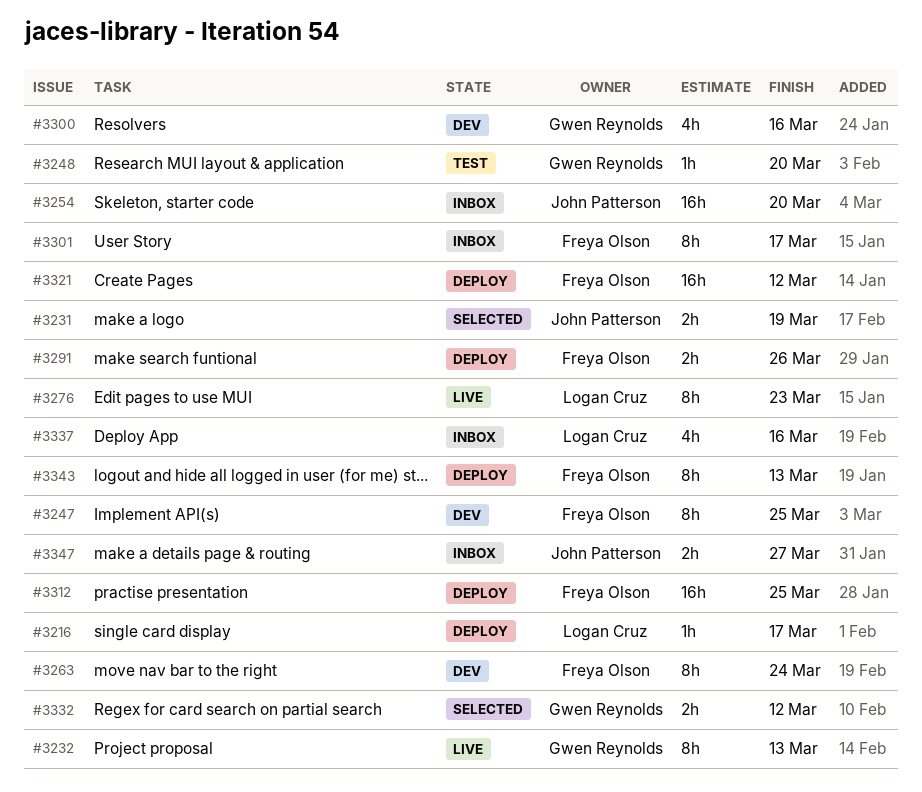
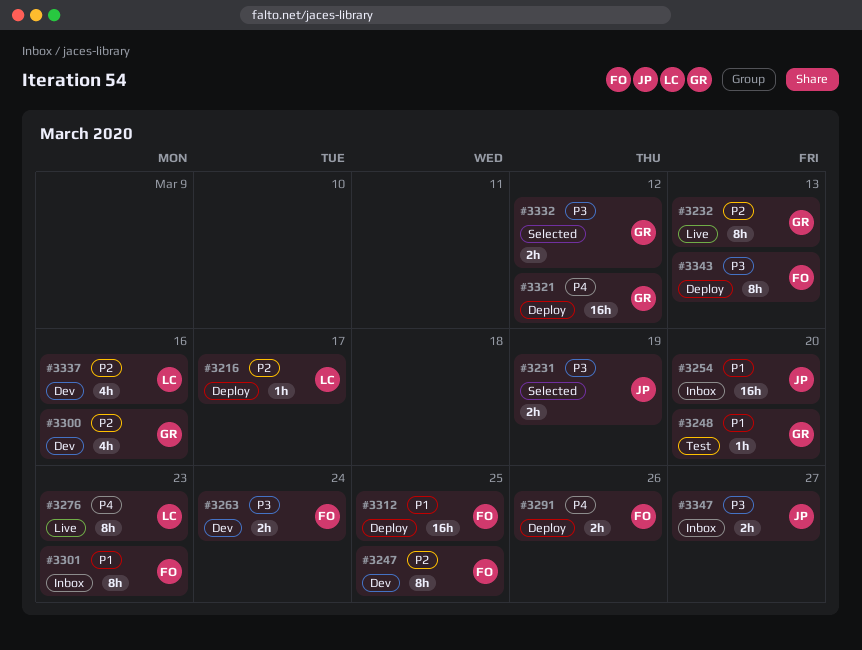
#3263, estimate: 8h -> 2h
#3301, due: Mar 17 -> Mar 23
#3321, owner: Freya Olson -> Gwen Reynolds
#3337, status: Inbox -> Dev

